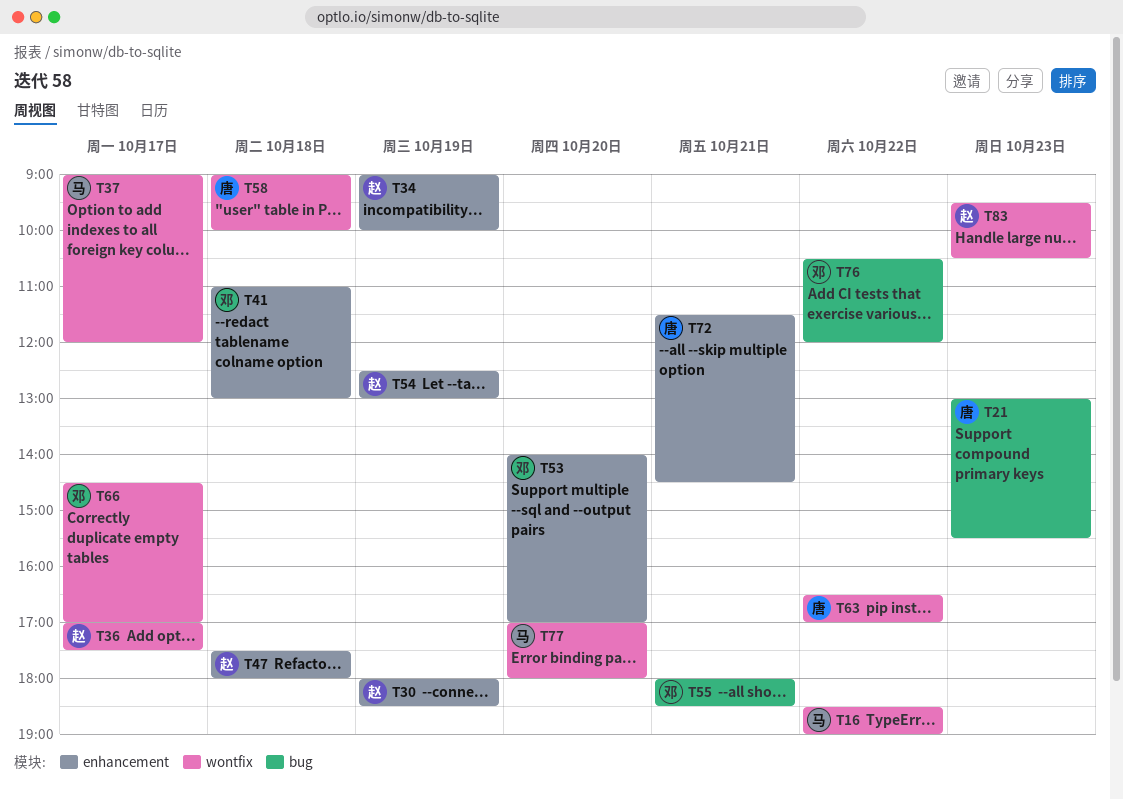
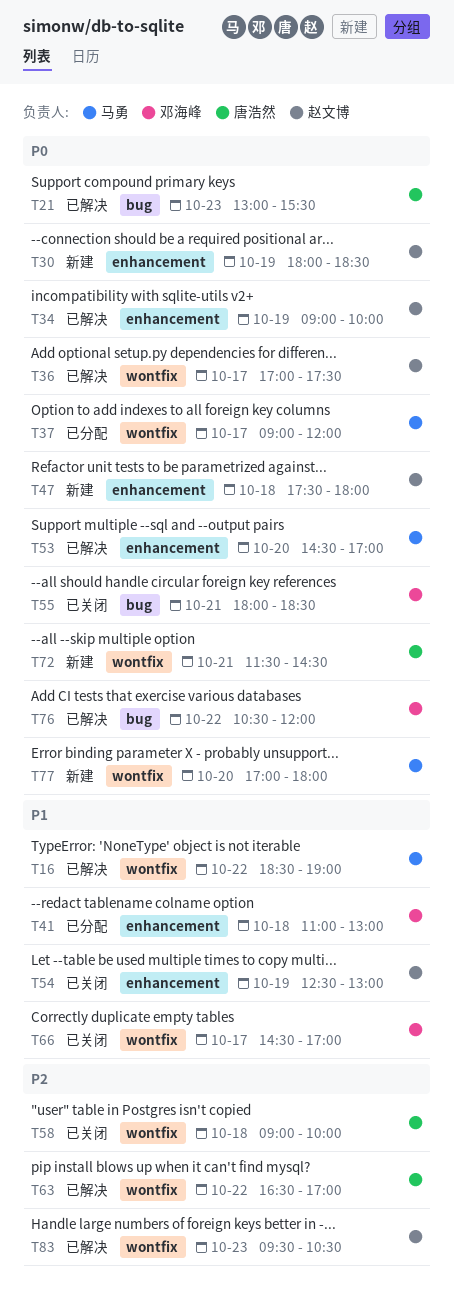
T53, owner: 邓海峰 -> 马勇
T53, begins: 14:00 -> 14:30
T72, label: enhancement -> wontfix

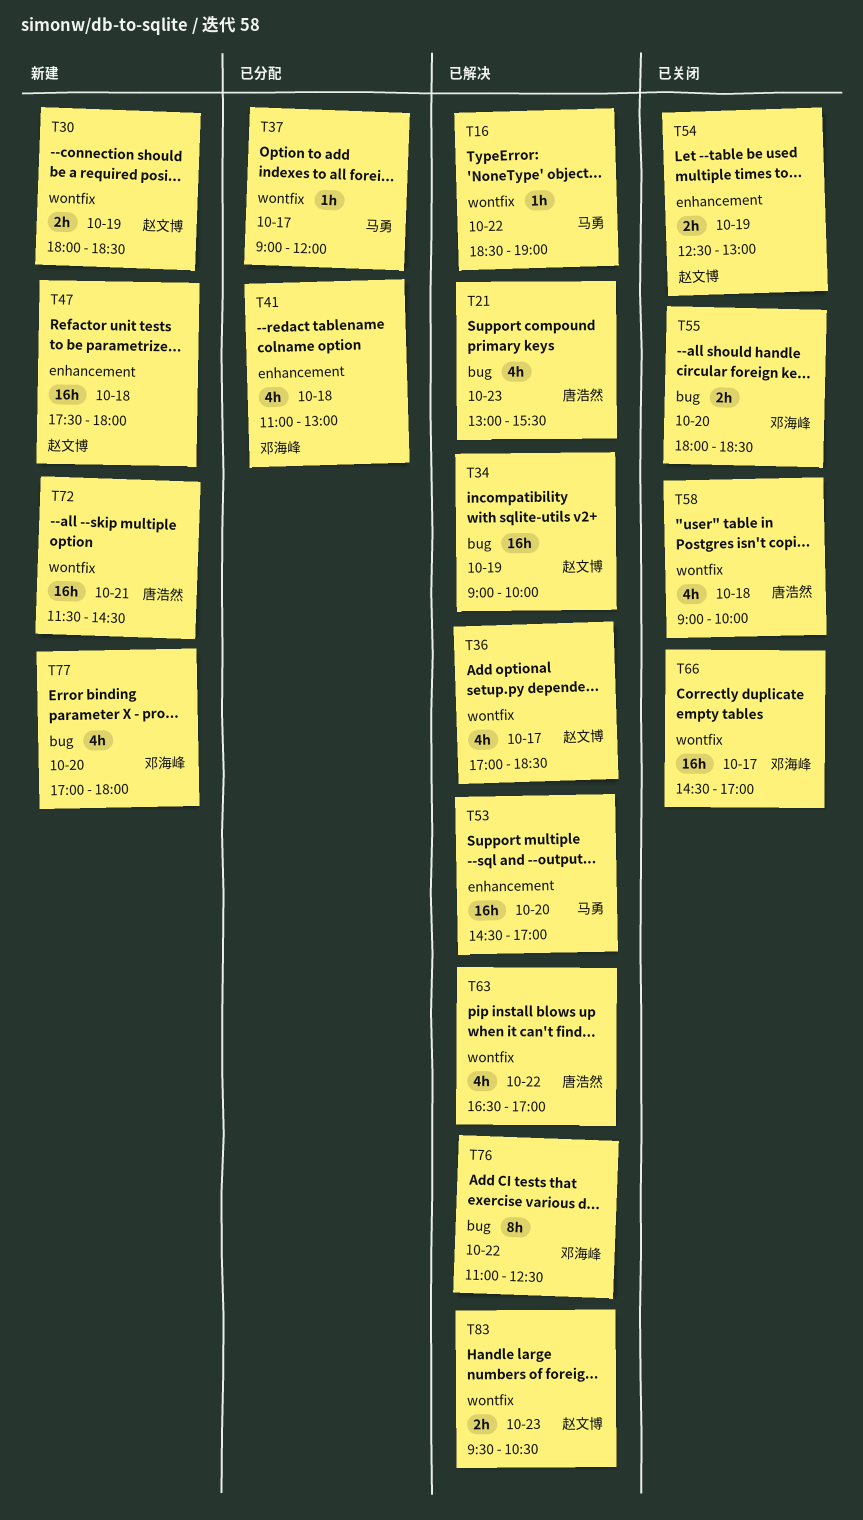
T30, label: enhancement -> wontfix
T34, label: enhancement -> bug
T36, ends: 17:30 -> 18:30
T55, day: Oct 21 -> Oct 20
T76, begins: 10:30 -> 11:00
T76, ends: 12:00 -> 12:30
T77, owner: 马勇 -> 邓海峰
T77, label: wontfix -> bug

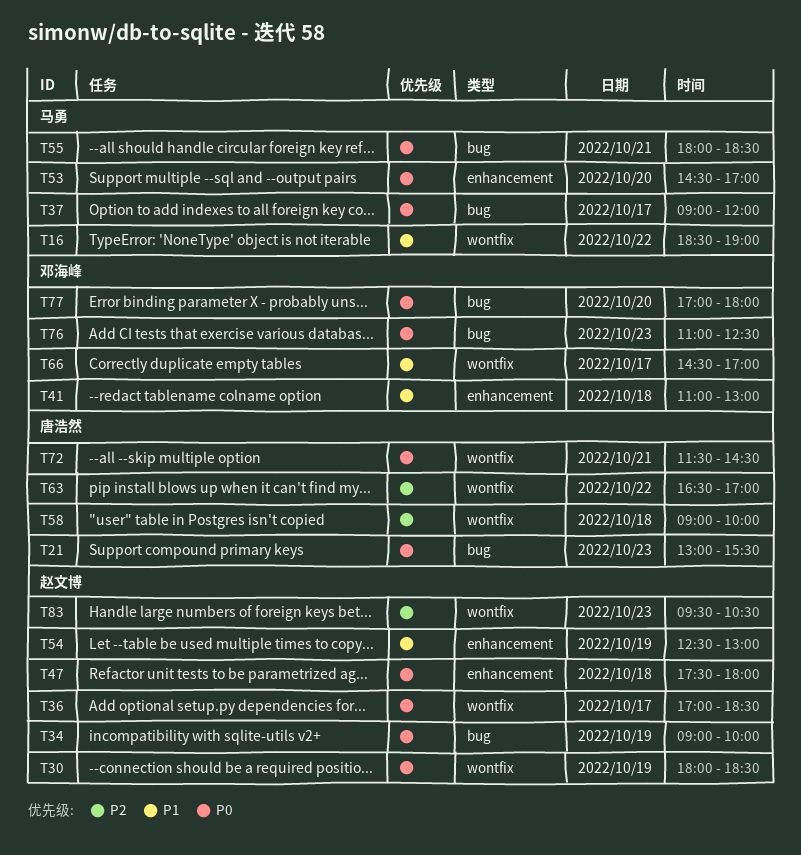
T37, label: wontfix -> bug
T55, owner: 邓海峰 -> 马勇
T55, day: Oct 20 -> Oct 21
T76, day: Oct 22 -> Oct 23

